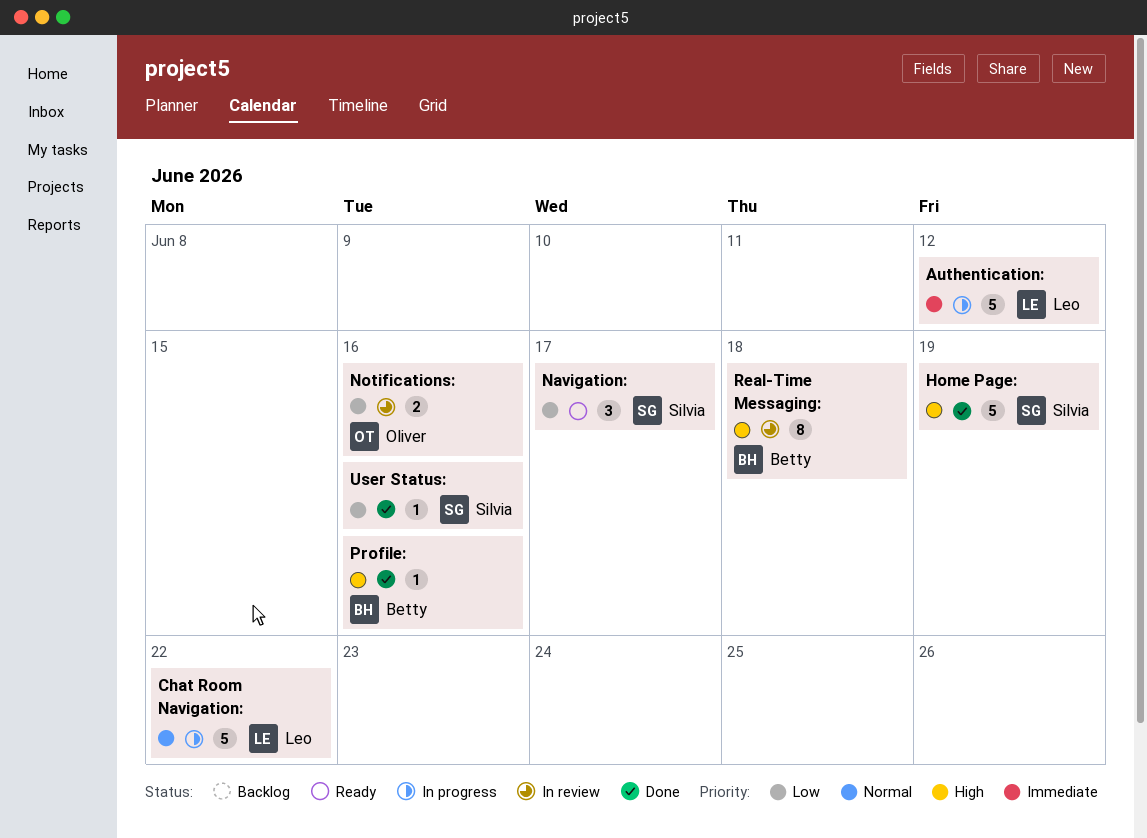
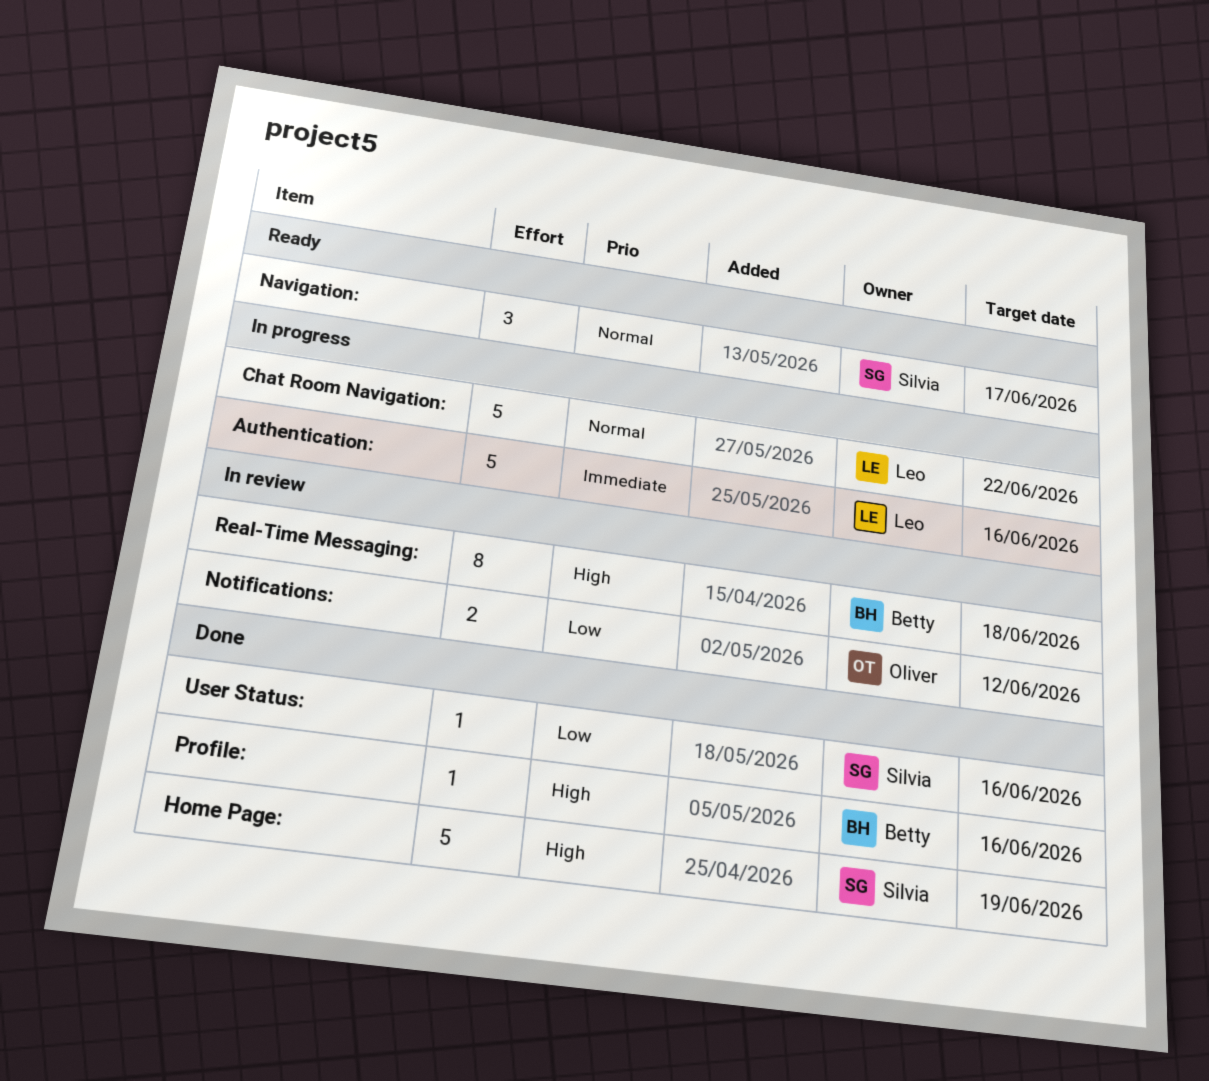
Authentication:, due: Jun 12 -> Jun 16
Navigation:, priority: Low -> Normal
Notifications:, due: Jun 16 -> Jun 12

